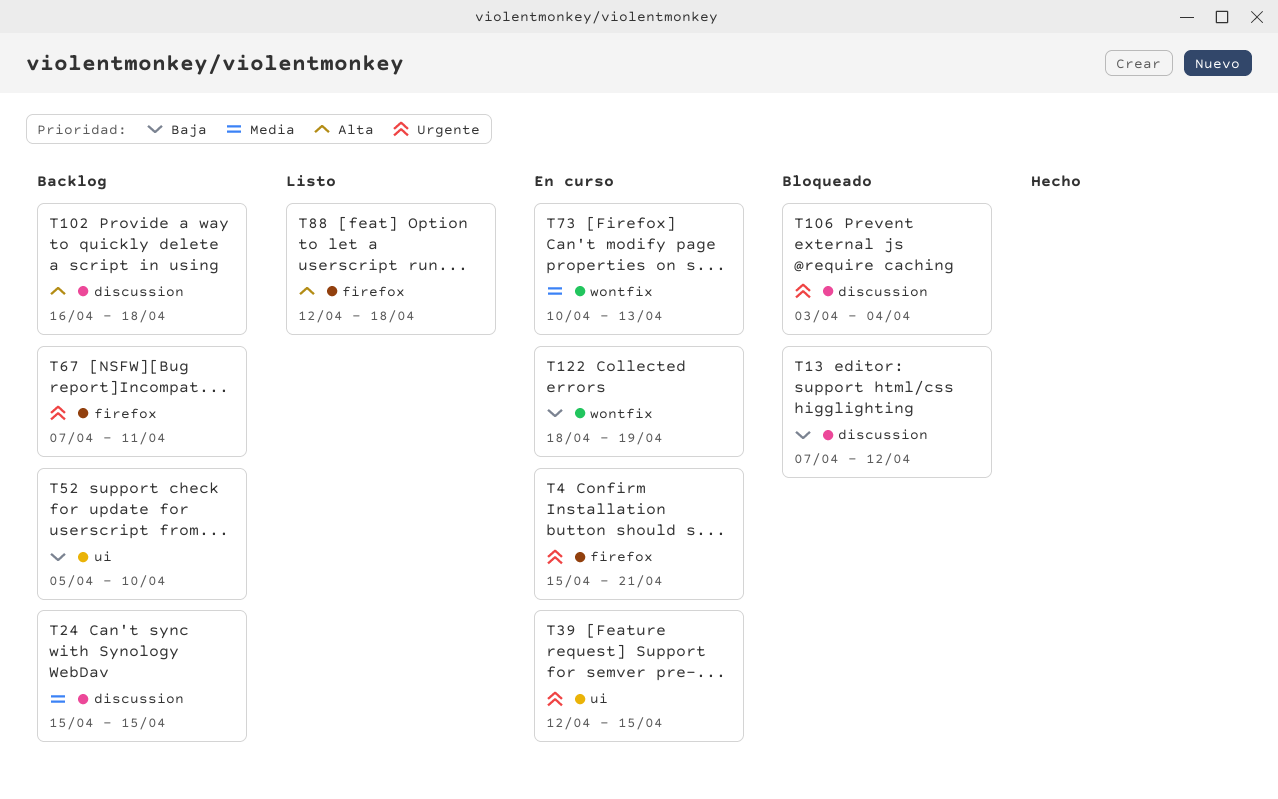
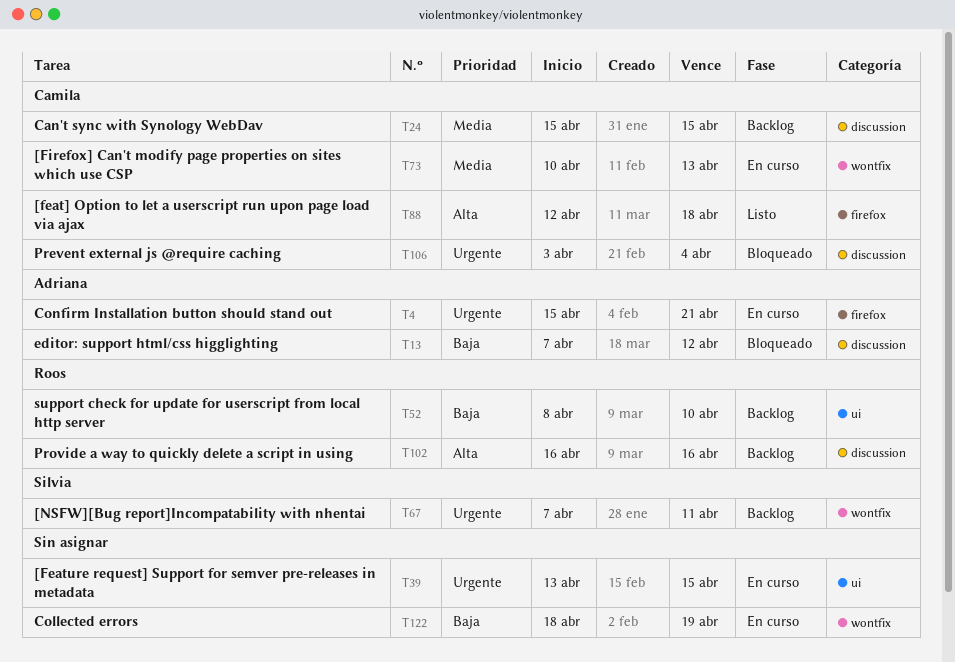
T39, start: Apr 12 -> Apr 13
T52, start: Apr 5 -> Apr 8
T67, label: firefox -> wontfix
T102, due: Apr 18 -> Apr 16

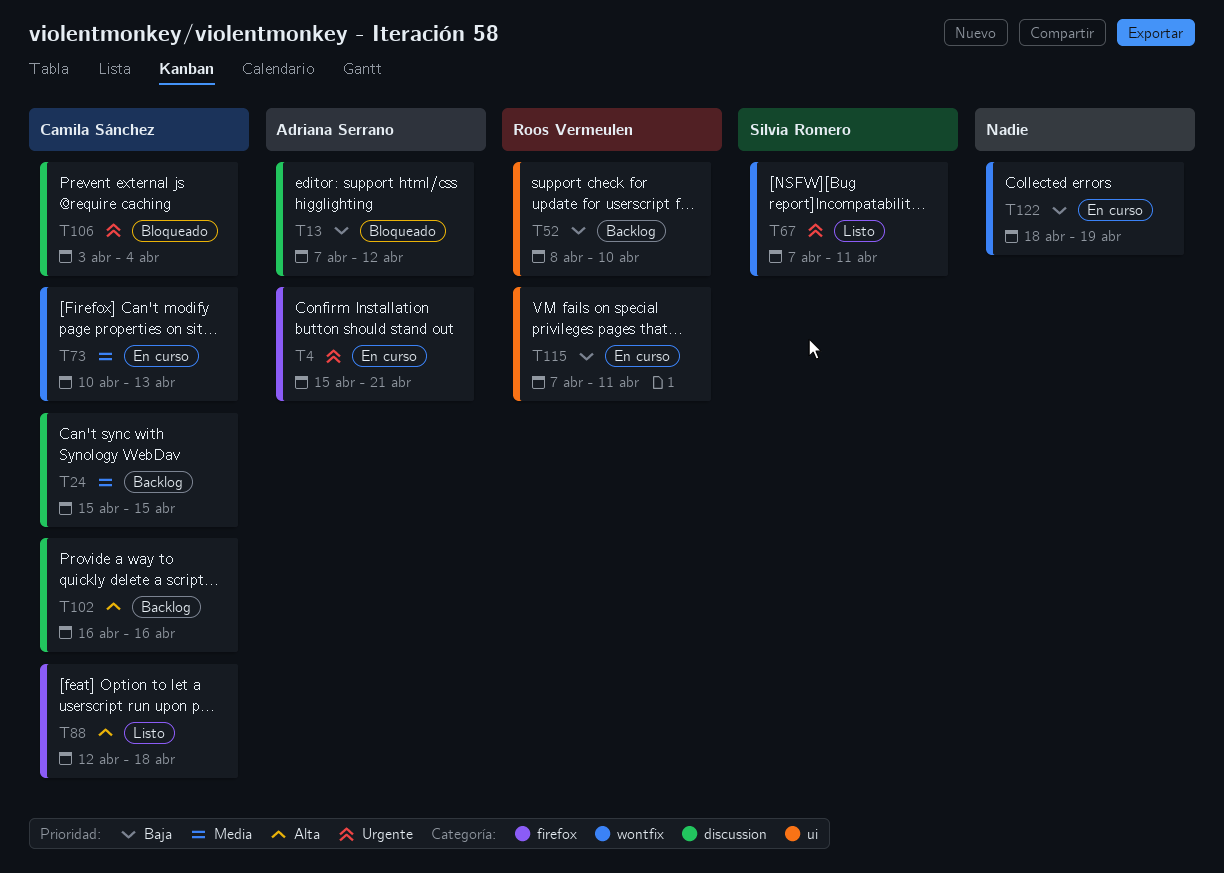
T39: present -> none
T67, status: Backlog -> Listo
T102, owner: Roos Vermeulen -> Camila Sánchez
T115: none -> present

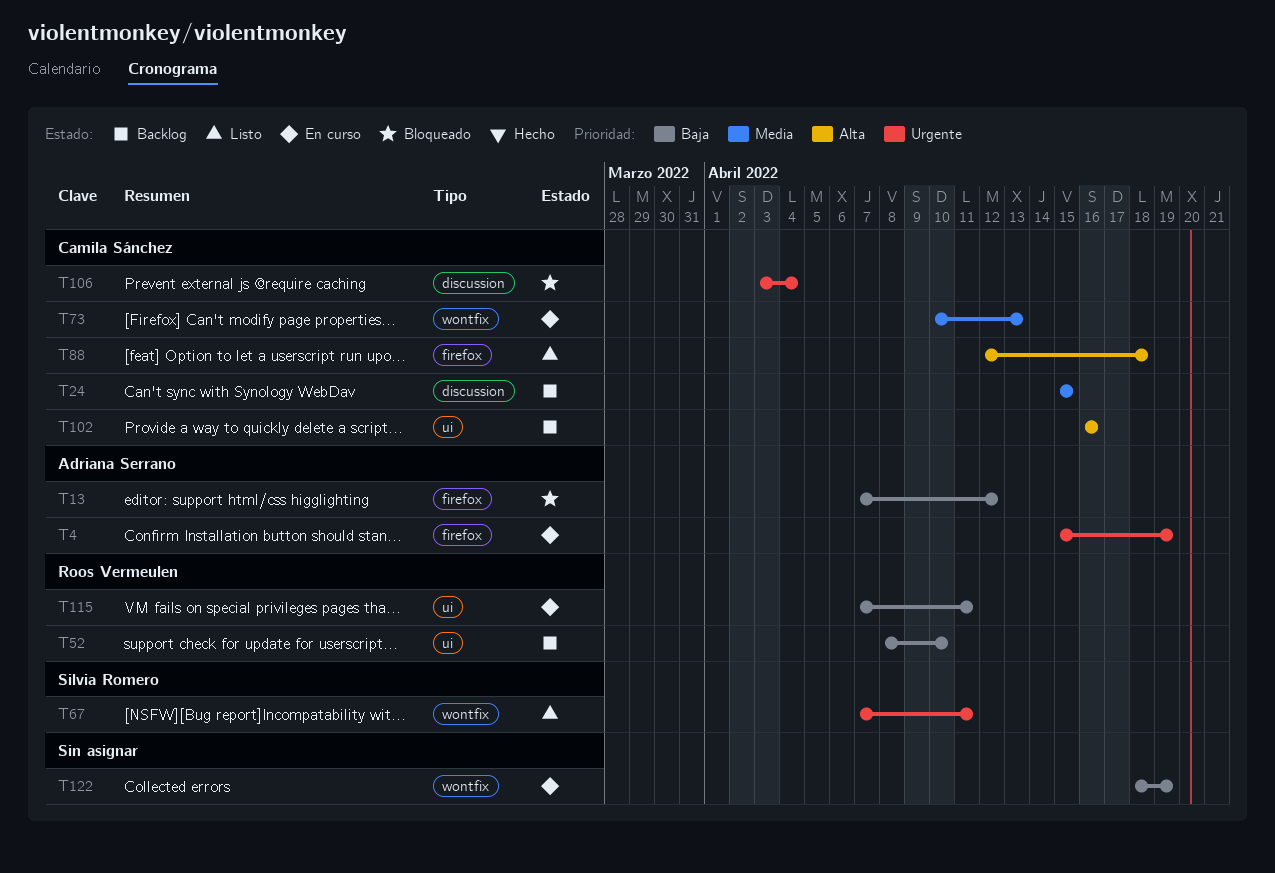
T4, due: Apr 21 -> Apr 19
T13, label: discussion -> firefox
T102, label: discussion -> ui

